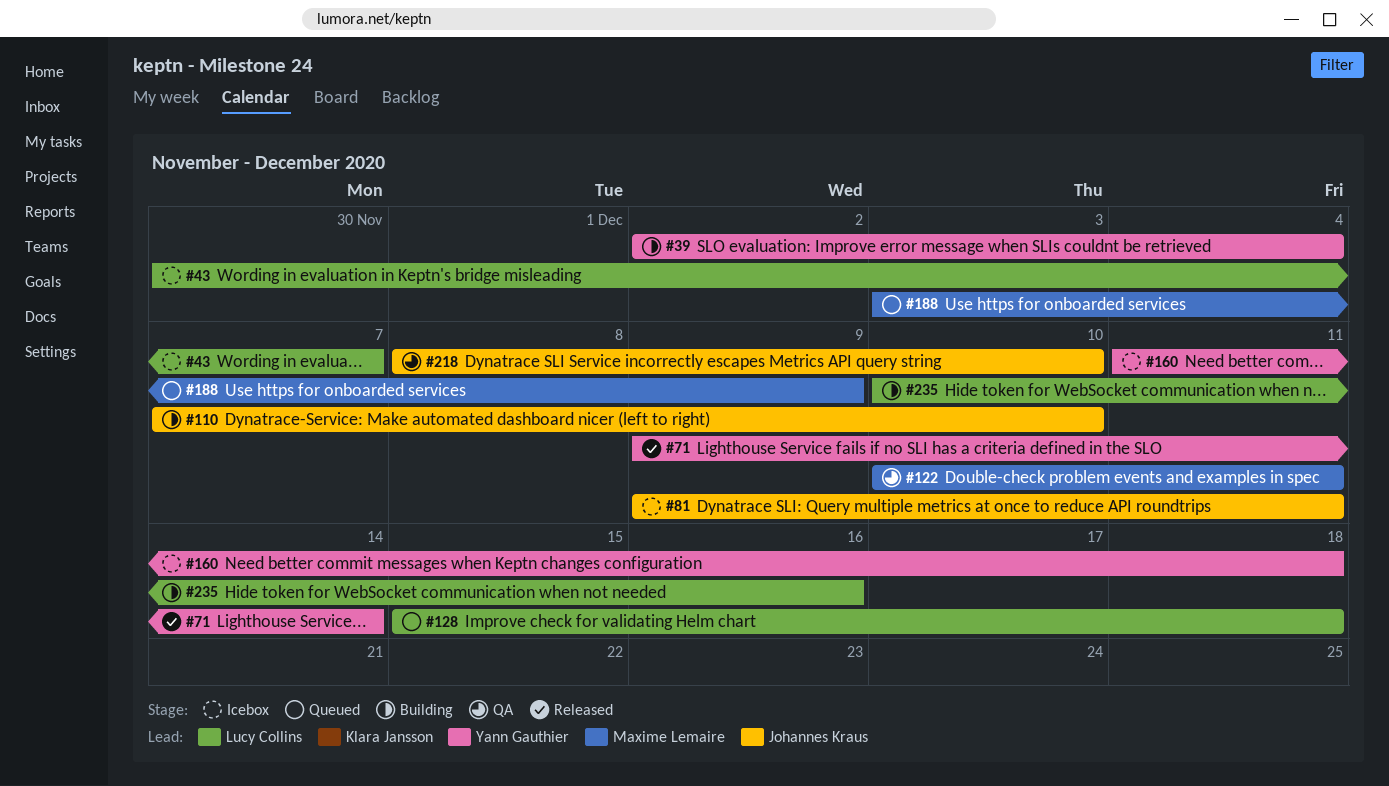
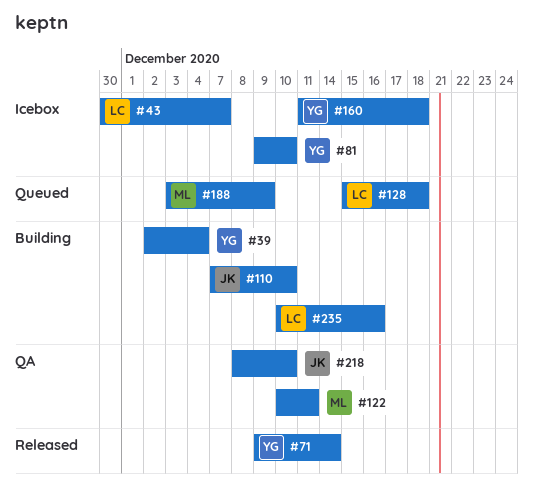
#81, owner: Johannes Kraus -> Yann Gauthier
#81, due: Dec 11 -> Dec 10

